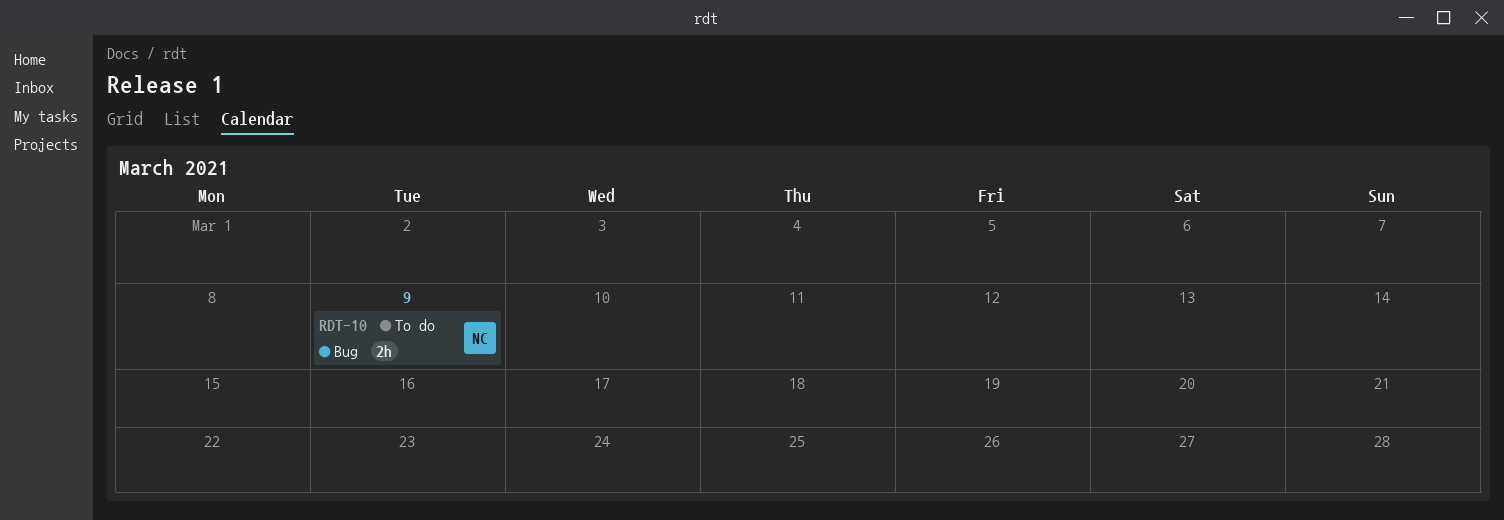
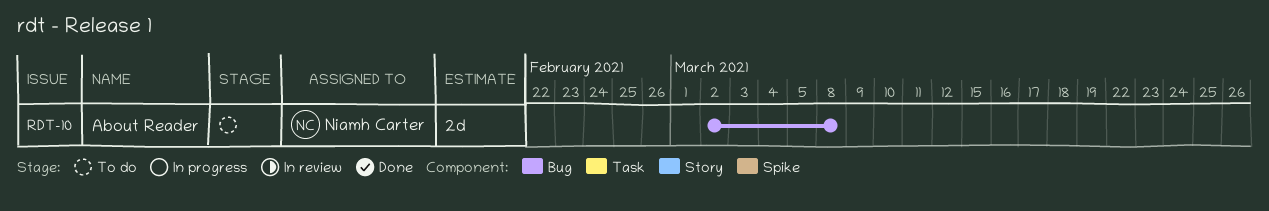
RDT-10, estimate: 2h -> 2d
RDT-10, due: Mar 9 -> Mar 8

